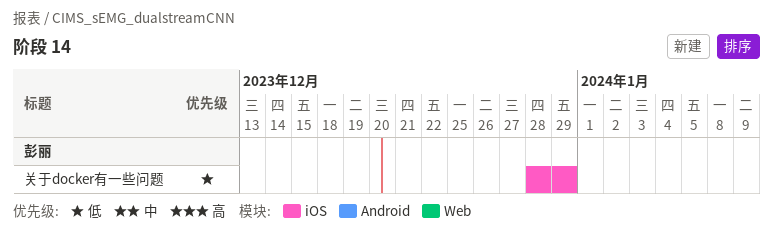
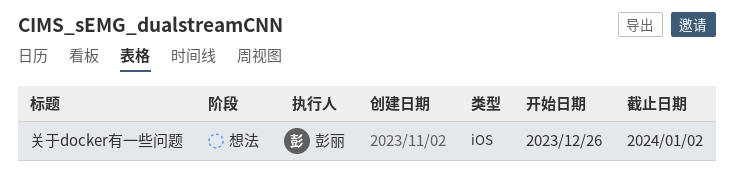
关于docker有一些问题, start: Dec 28 -> Dec 26
关于docker有一些问题, due: Dec 29 -> Jan 2

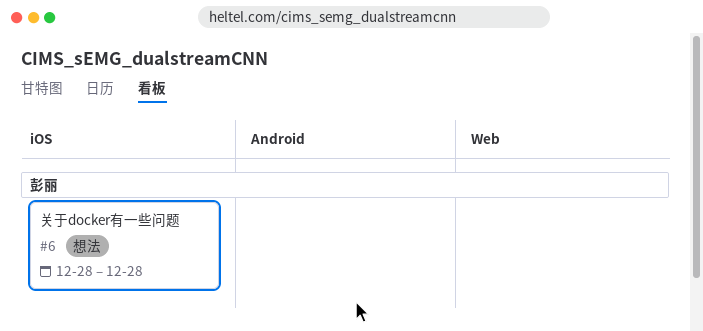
关于docker有一些问题, start: Dec 26 -> Dec 28
关于docker有一些问题, due: Jan 2 -> Dec 28

